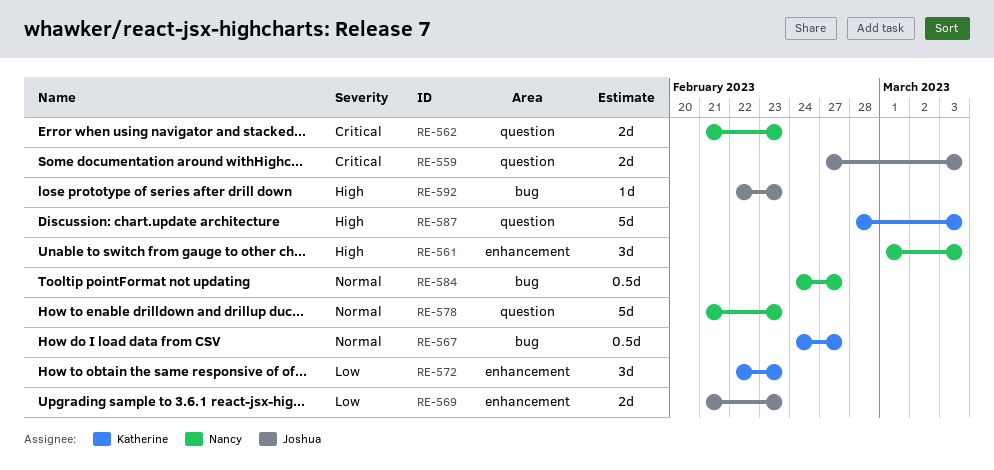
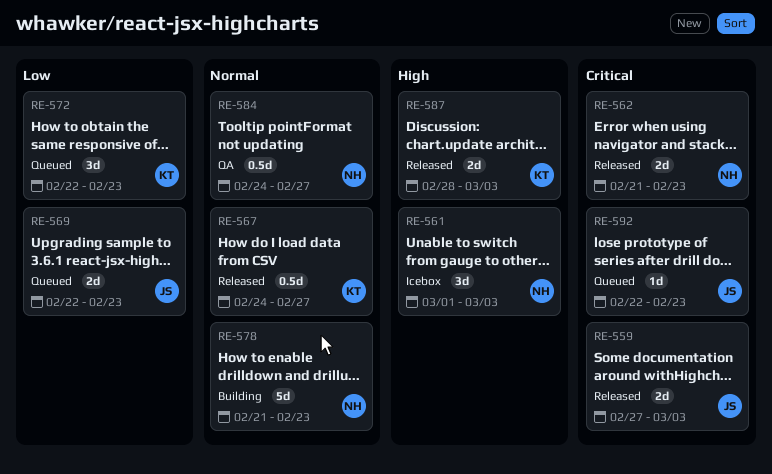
RE-569, start: Feb 21 -> Feb 22
RE-587, estimate: 5d -> 2d
RE-592, priority: High -> Critical

